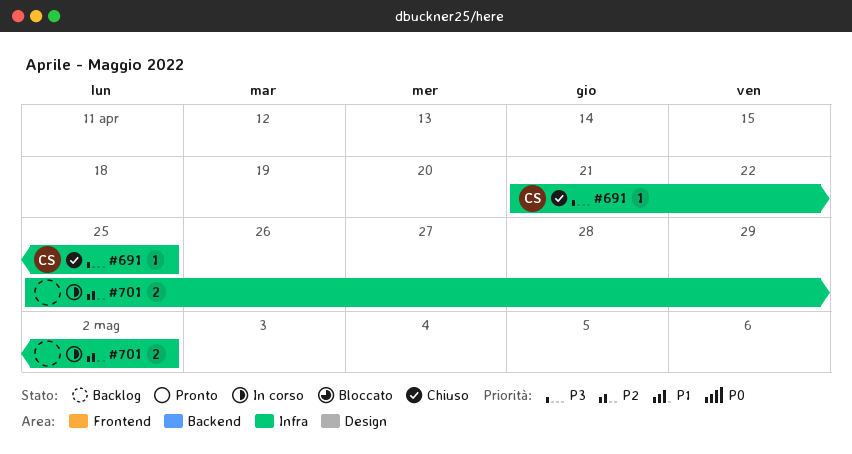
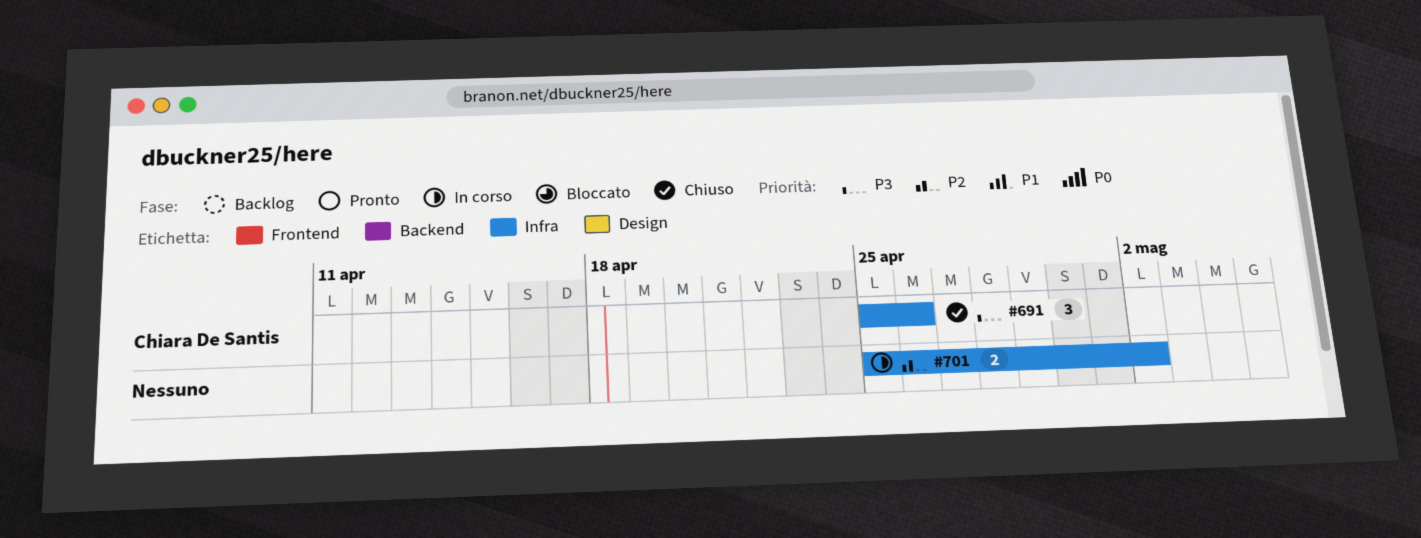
#691, estimate: 1 -> 3
#691, start: Apr 21 -> Apr 25
#691, due: Apr 25 -> Apr 26

